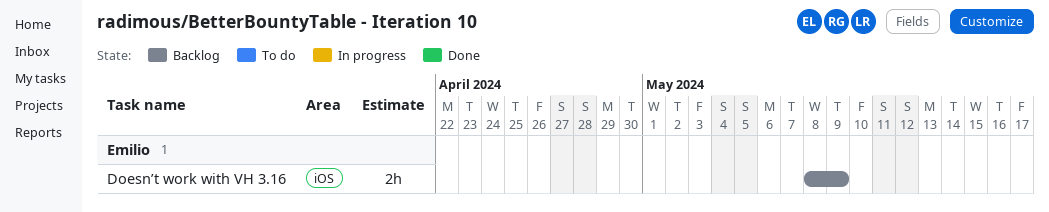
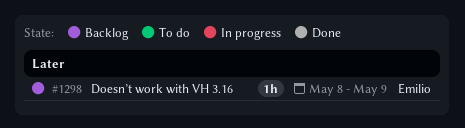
Doesn’t work with VH 3.16, estimate: 2h -> 1h

